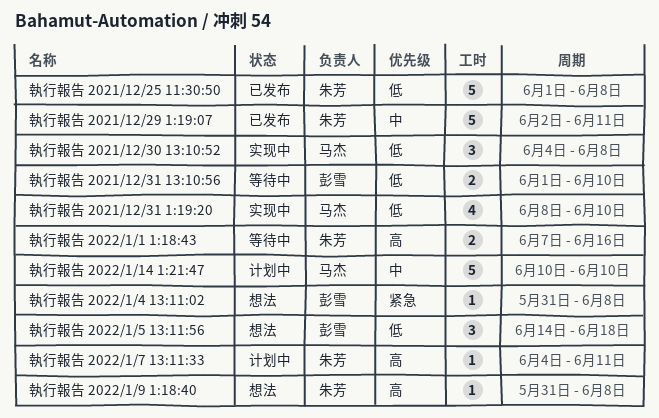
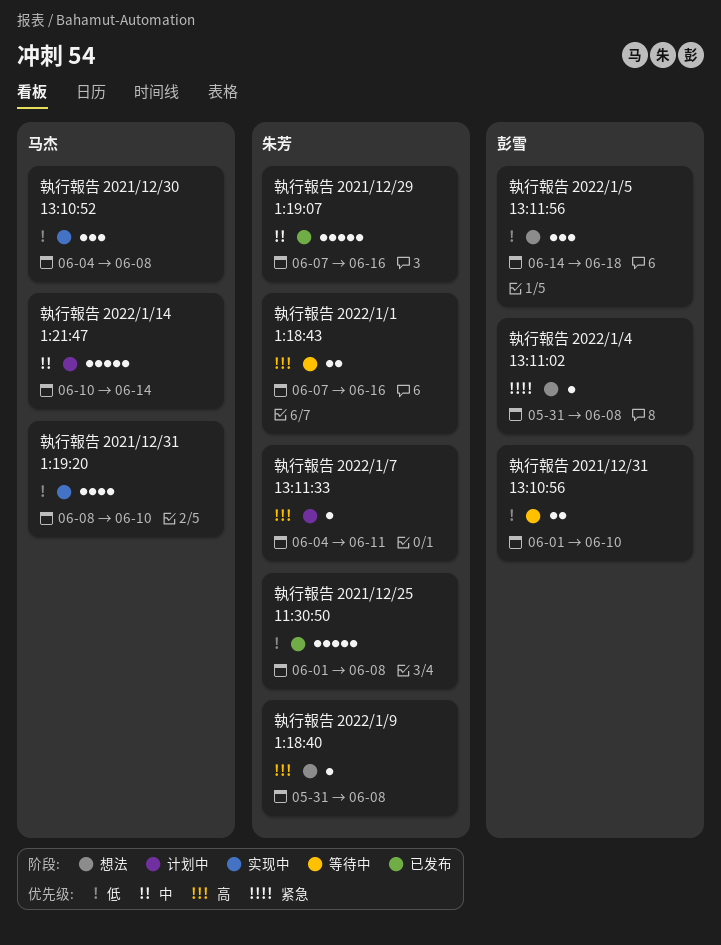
執行報告 2021/12/29 1:19:07, start: Jun 2 -> Jun 7
執行報告 2021/12/29 1:19:07, due: Jun 11 -> Jun 16
執行報告 2022/1/14 1:21:47, due: Jun 10 -> Jun 14

